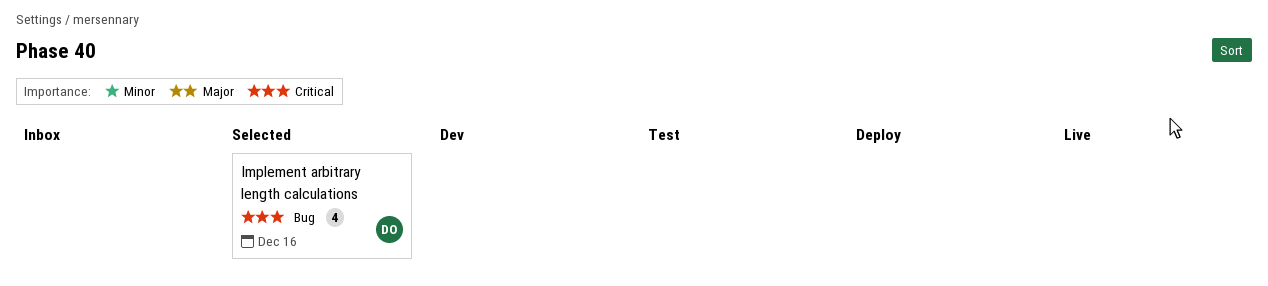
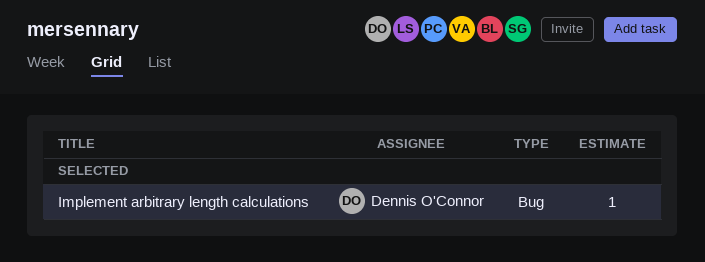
Implement arbitrary length calculations, estimate: 4 -> 1

